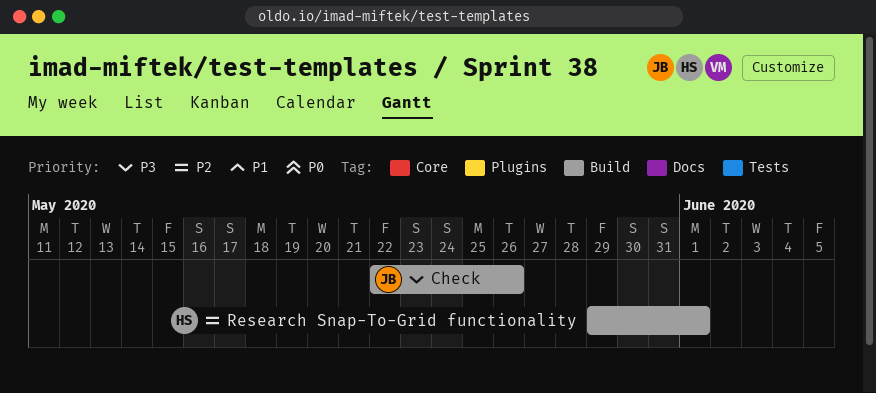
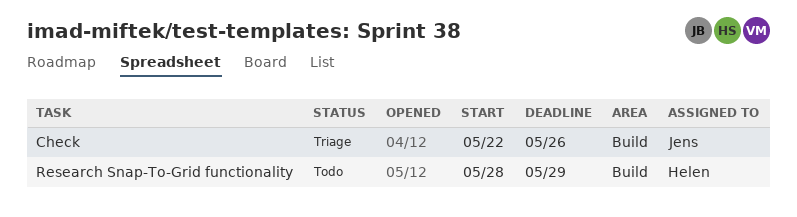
Research Snap-To-Grid functionality, start: May 29 -> May 28
Research Snap-To-Grid functionality, due: Jun 1 -> May 29

